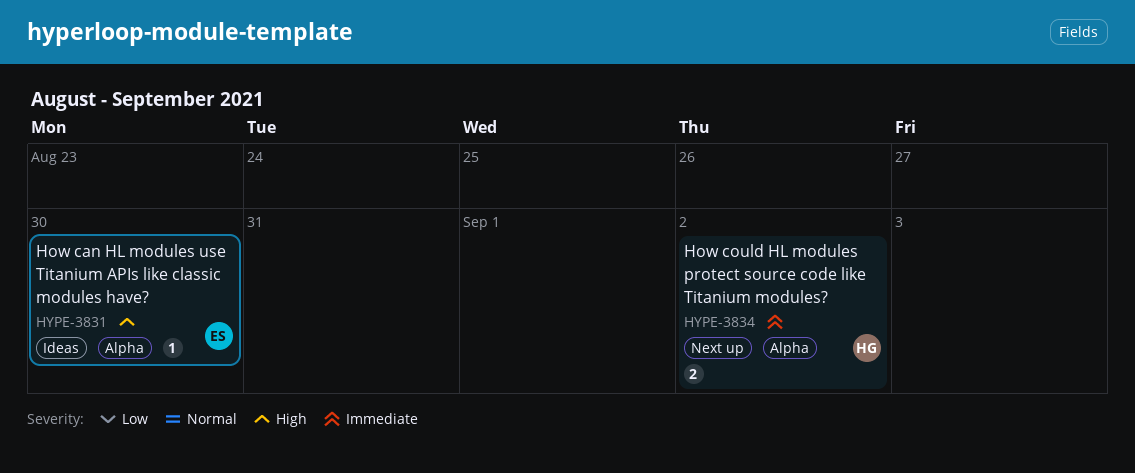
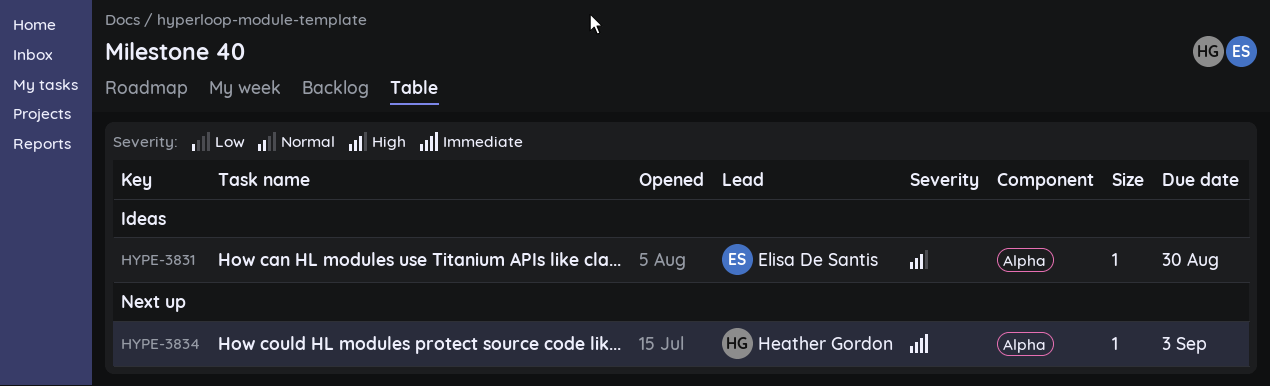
HYPE-3834, estimate: 2 -> 1
HYPE-3834, due: Sep 2 -> Sep 3

